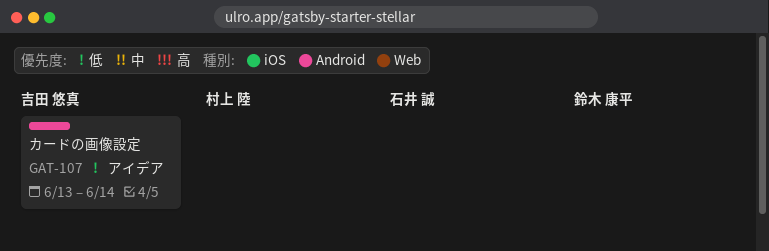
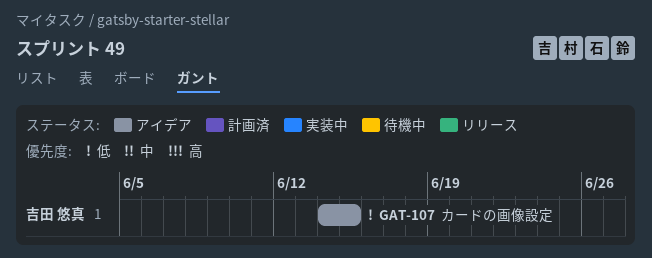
GAT-107, start: Jun 13 -> Jun 14
GAT-107, due: Jun 14 -> Jun 15

